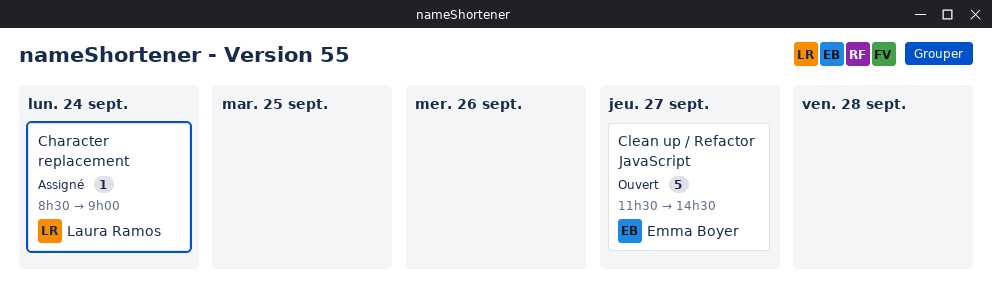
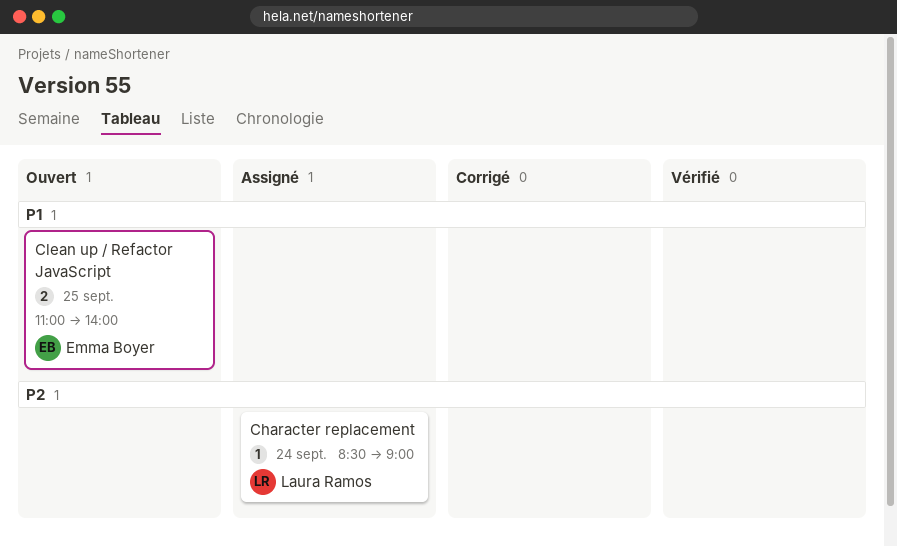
Clean up / Refactor JavaScript, estimate: 5 -> 2
Clean up / Refactor JavaScript, day: Sep 27 -> Sep 25
Clean up / Refactor JavaScript, begins: 11:30 -> 11:00
Clean up / Refactor JavaScript, ends: 14:30 -> 14:00

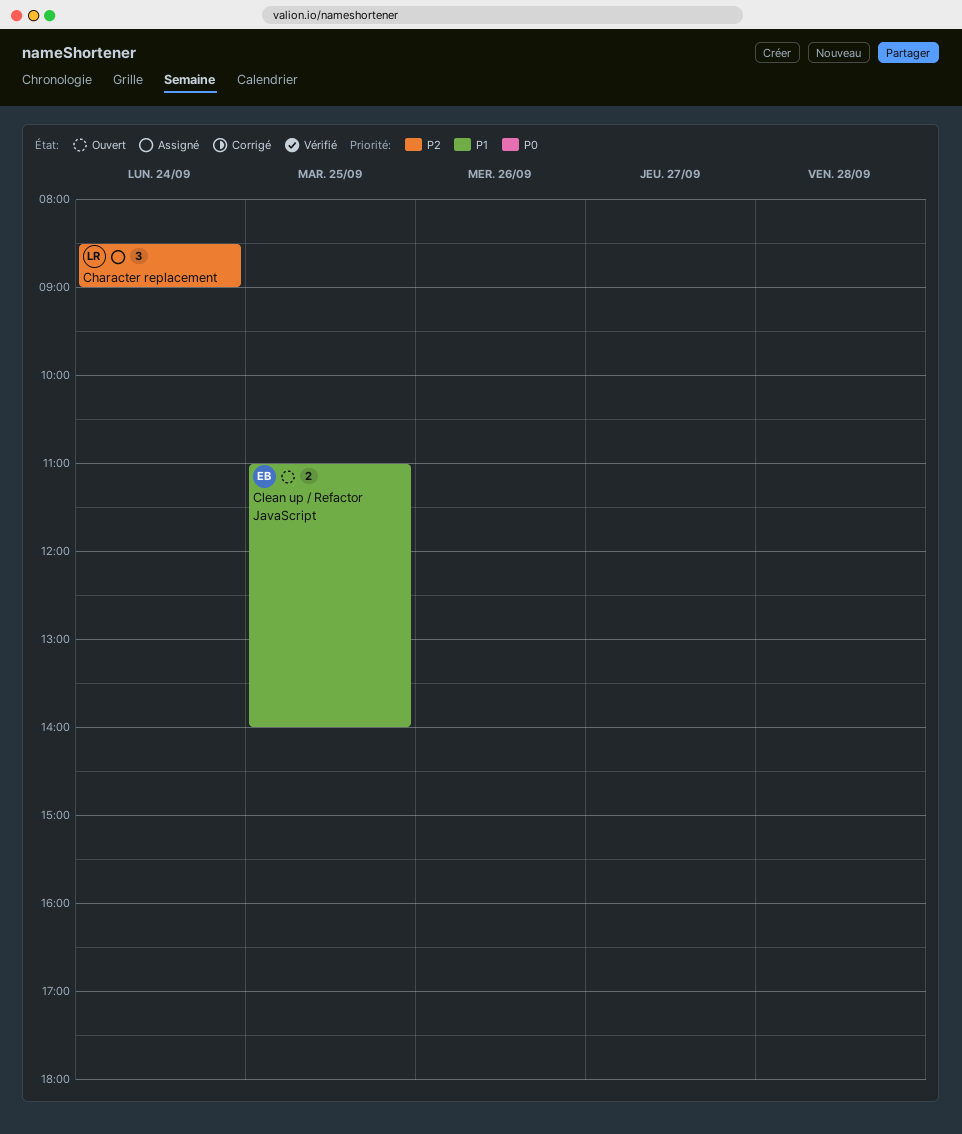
Character replacement, estimate: 1 -> 3

